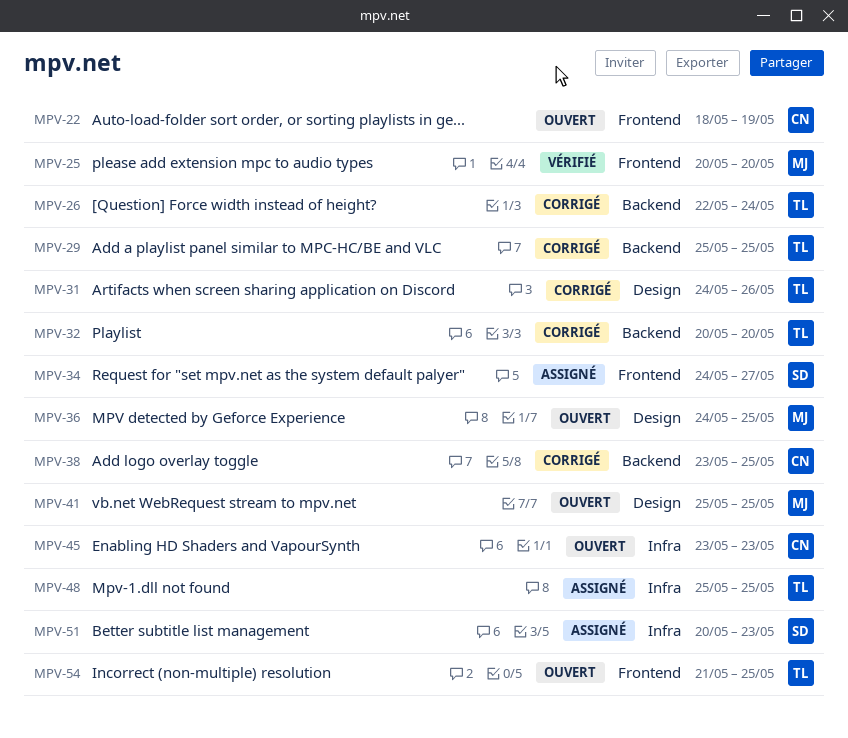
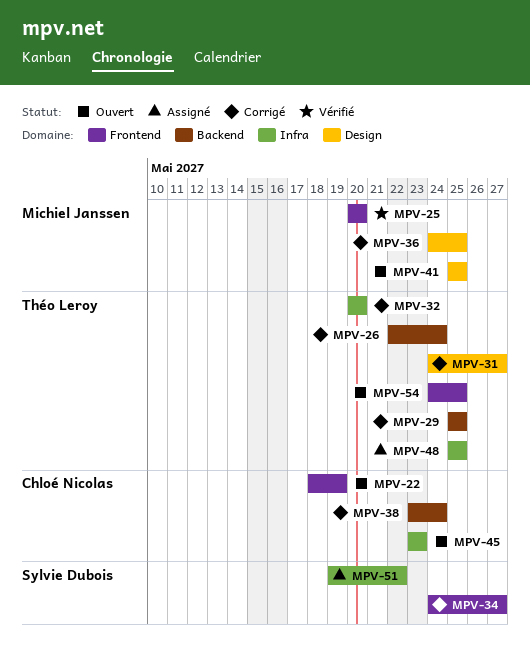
MPV-31, due: May 26 -> May 27
MPV-32, label: Backend -> Infra
MPV-34, status: Assigné -> Corrigé
MPV-36, status: Ouvert -> Corrigé
MPV-38, due: May 25 -> May 24
MPV-51, start: May 20 -> May 19
MPV-51, due: May 23 -> May 22
MPV-54, start: May 21 -> May 24

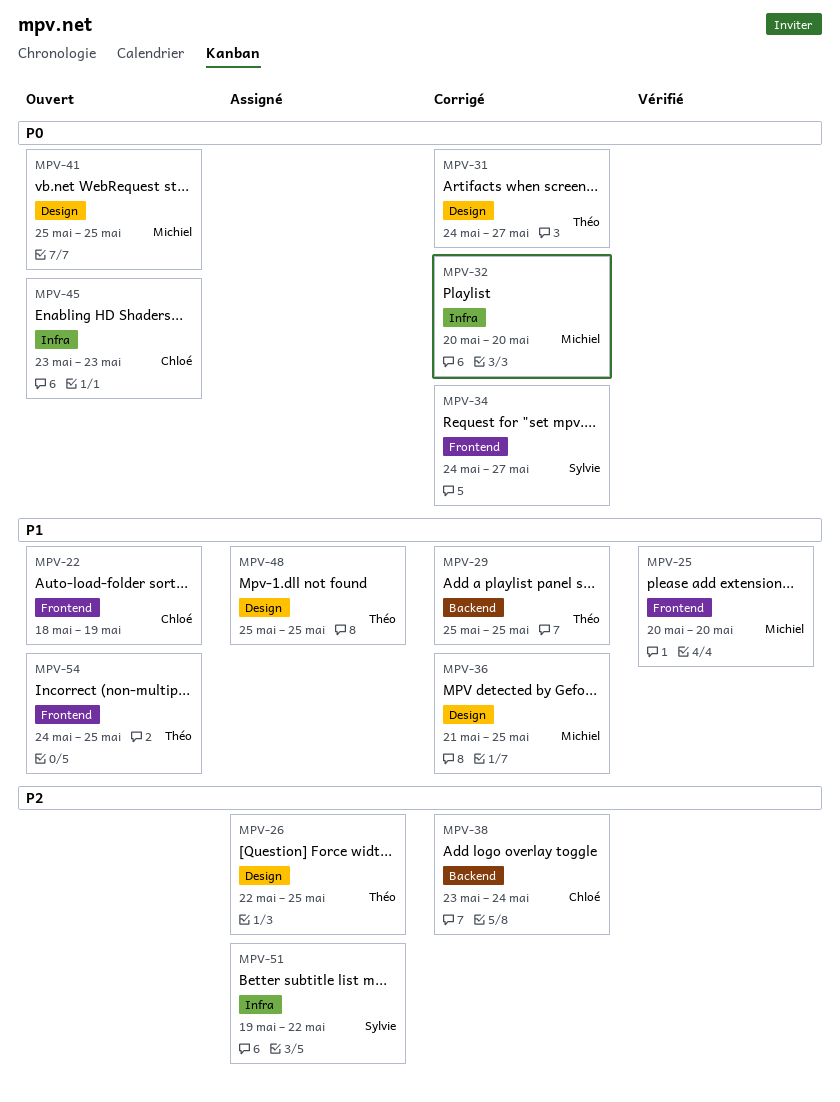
MPV-26, status: Corrigé -> Assigné
MPV-26, label: Backend -> Design
MPV-26, due: May 24 -> May 25
MPV-32, owner: Théo Leroy -> Michiel Janssen
MPV-36, start: May 24 -> May 21
MPV-48, label: Infra -> Design

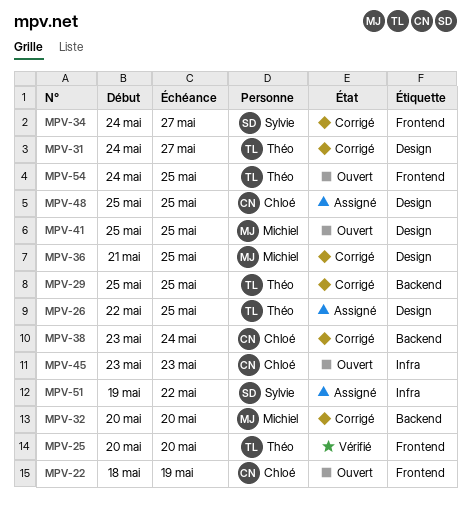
MPV-25, owner: Michiel -> Théo
MPV-32, label: Infra -> Backend
MPV-48, owner: Théo -> Chloé

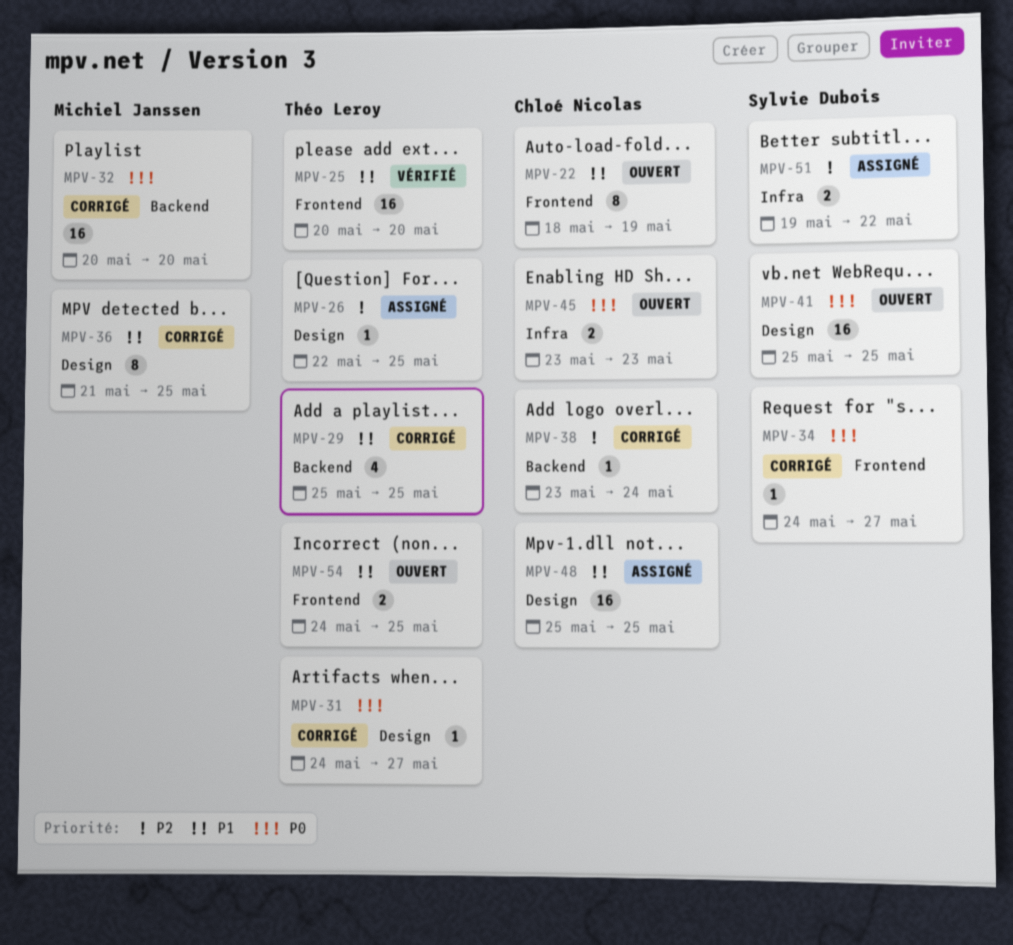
MPV-41, owner: Michiel Janssen -> Sylvie Dubois

